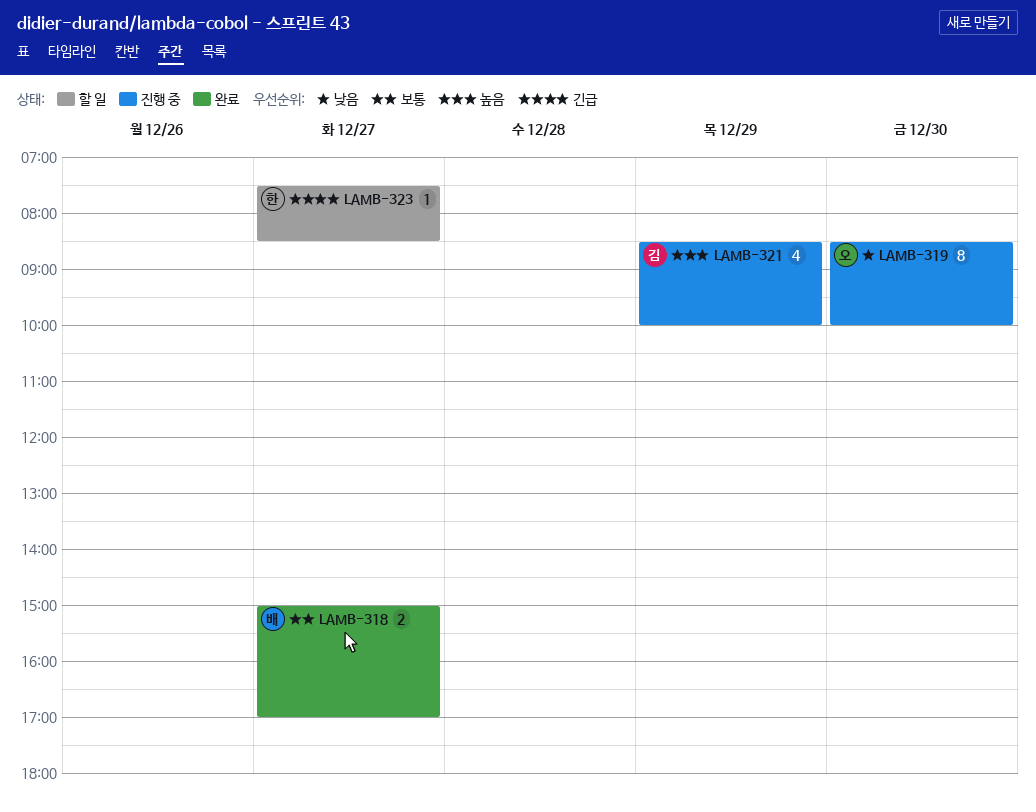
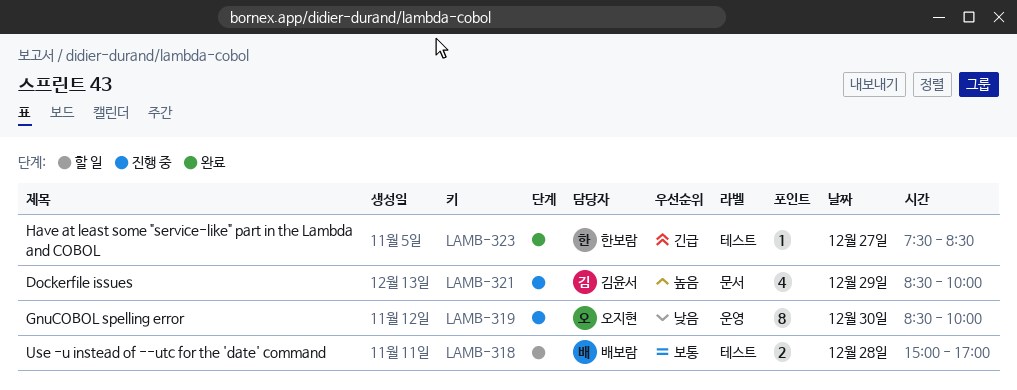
LAMB-318, status: 완료 -> 할 일
LAMB-318, day: Dec 27 -> Dec 28
LAMB-323, status: 할 일 -> 완료

